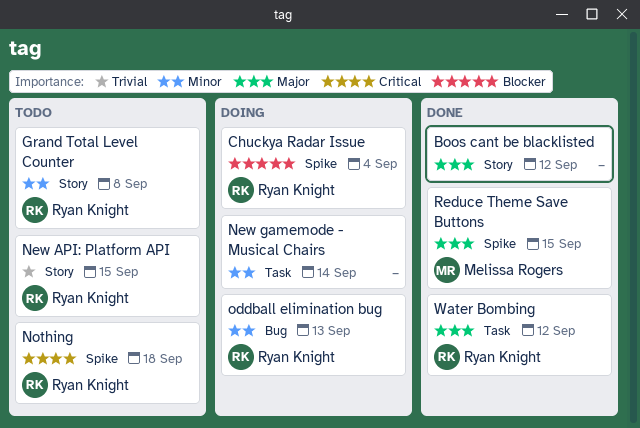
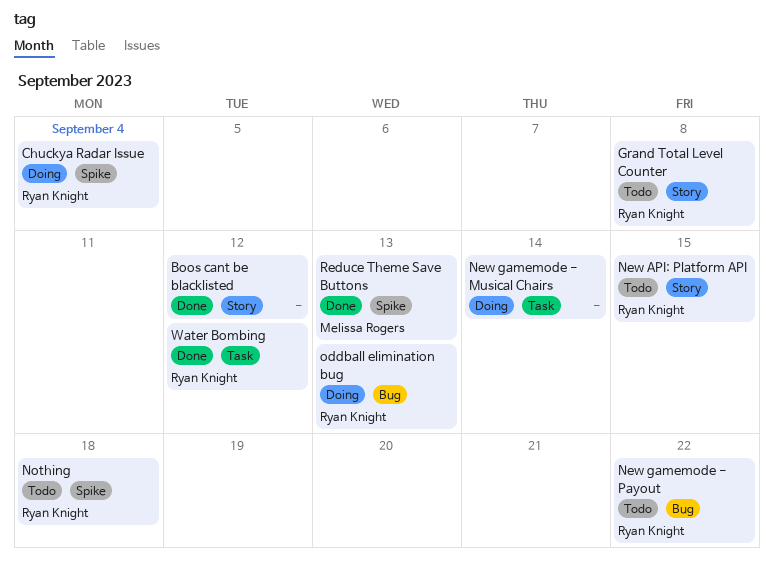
New gamemode - Payout: none -> present
Reduce Theme Save Buttons, due: Sep 15 -> Sep 13

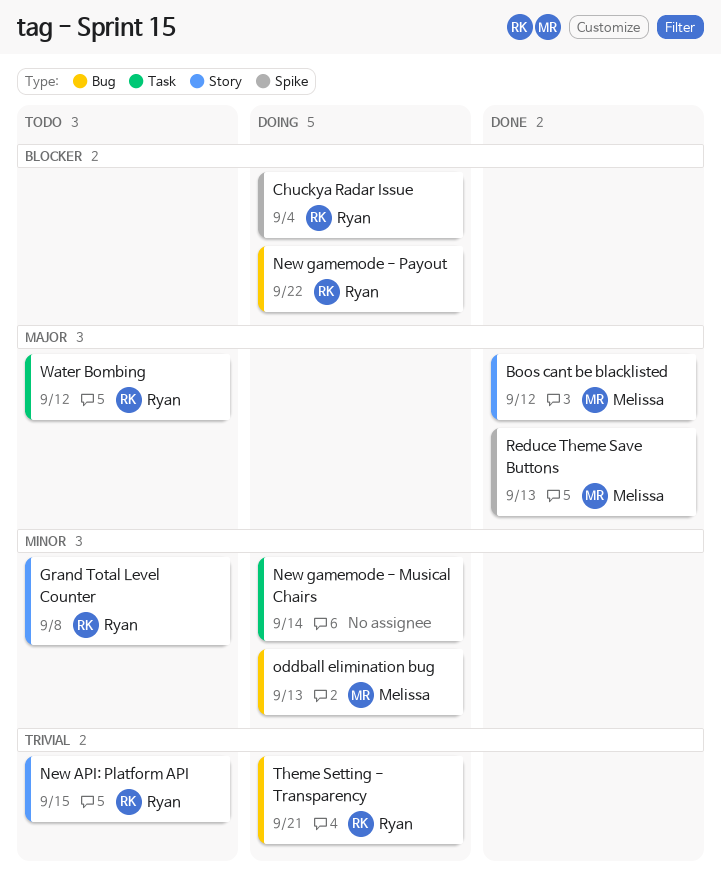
Boos cant be blacklisted, owner: none -> Melissa Rogers
New gamemode - Payout, status: Todo -> Doing
Nothing: present -> none
oddball elimination bug, owner: Ryan Knight -> Melissa Rogers
Theme Setting - Transparency: none -> present
Water Bombing, status: Done -> Todo

